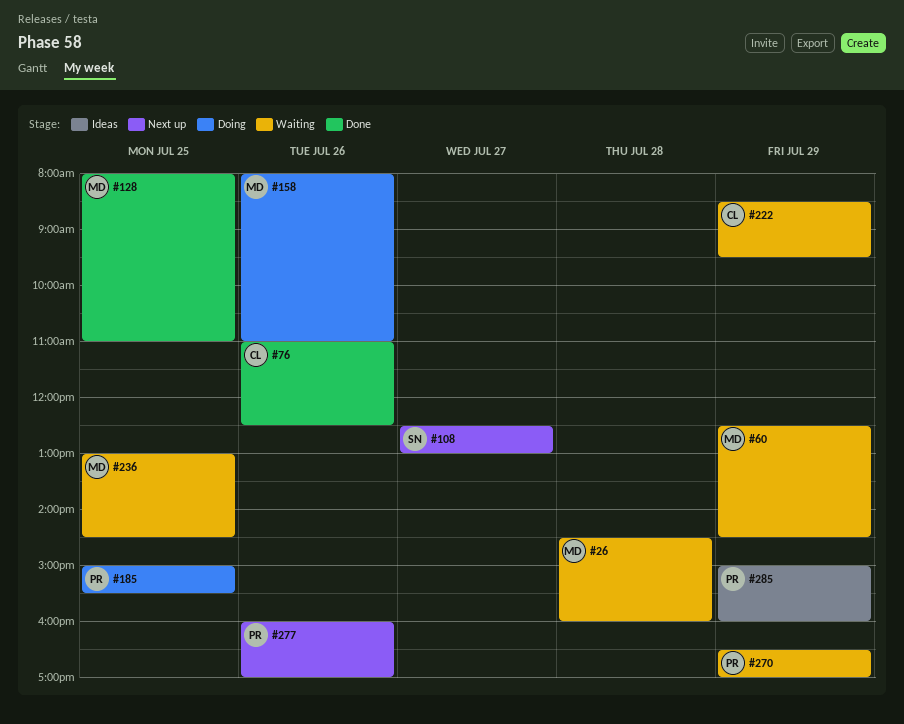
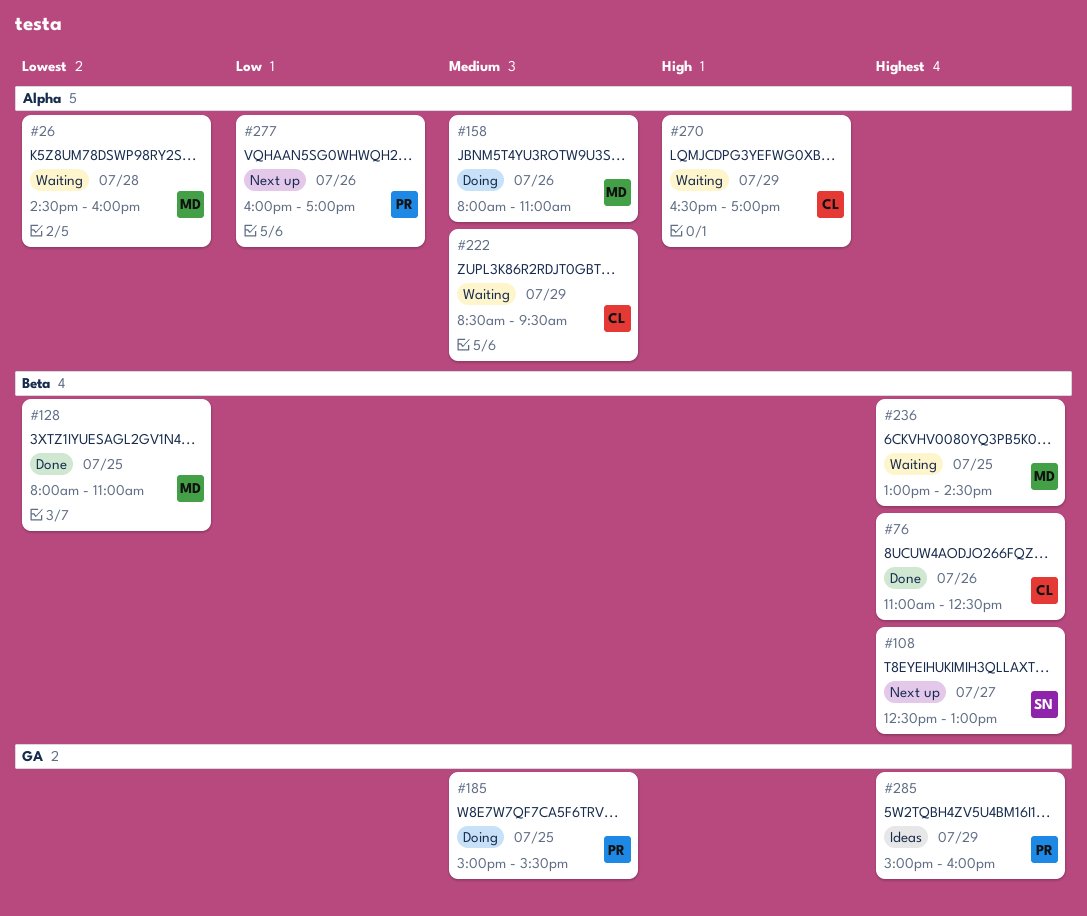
#60: present -> none
#270, owner: PR -> CL

